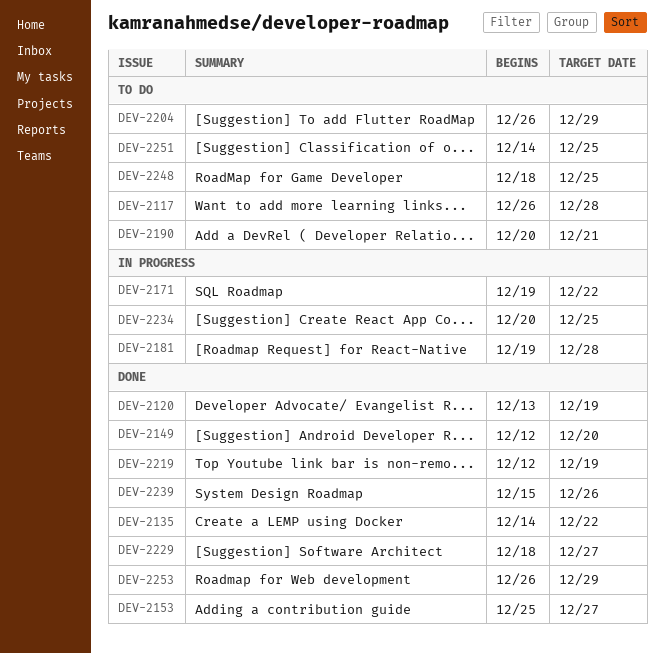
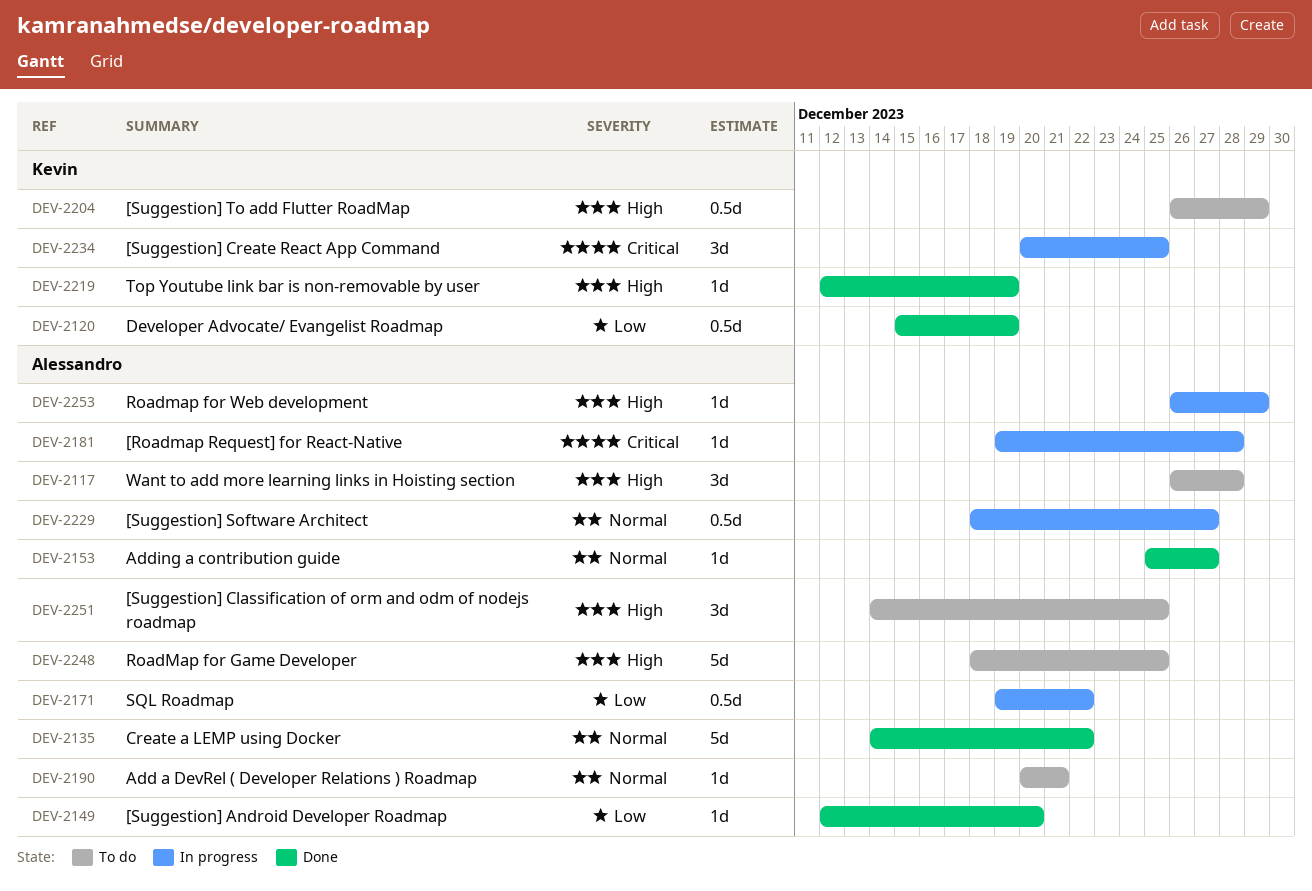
DEV-2120, start: Dec 13 -> Dec 15
DEV-2229, status: Done -> In progress
DEV-2239: present -> none
DEV-2253, status: Done -> In progress

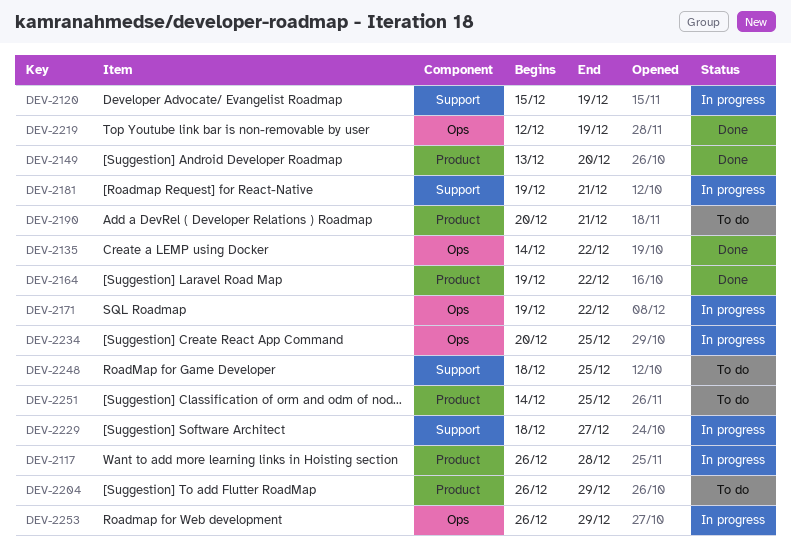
DEV-2117, status: To do -> In progress
DEV-2120, status: Done -> In progress
DEV-2149, start: Dec 12 -> Dec 13
DEV-2153: present -> none
DEV-2164: none -> present
DEV-2181, due: Dec 28 -> Dec 21

